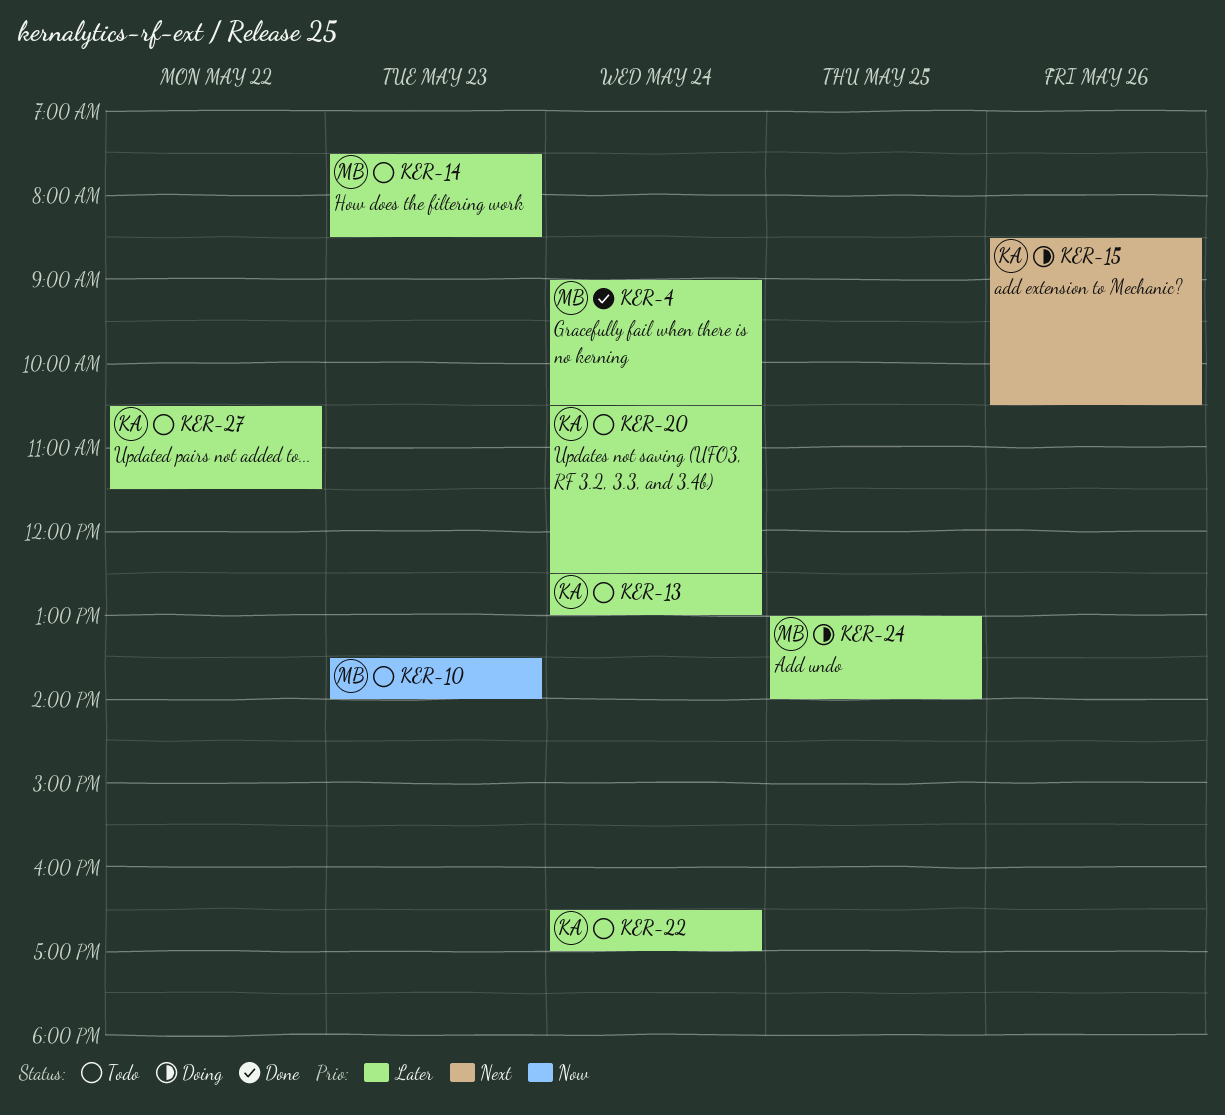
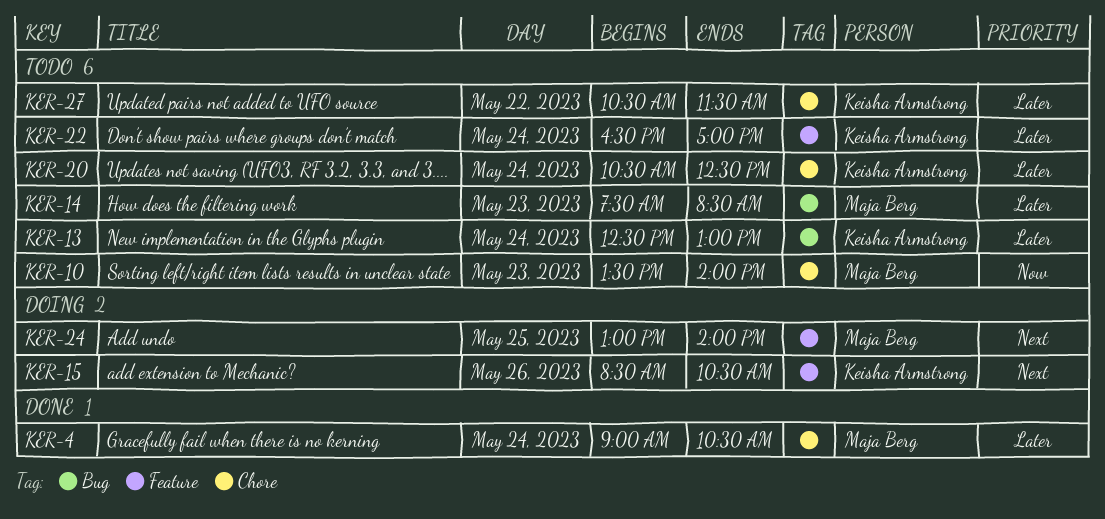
KER-24, priority: Later -> Next

